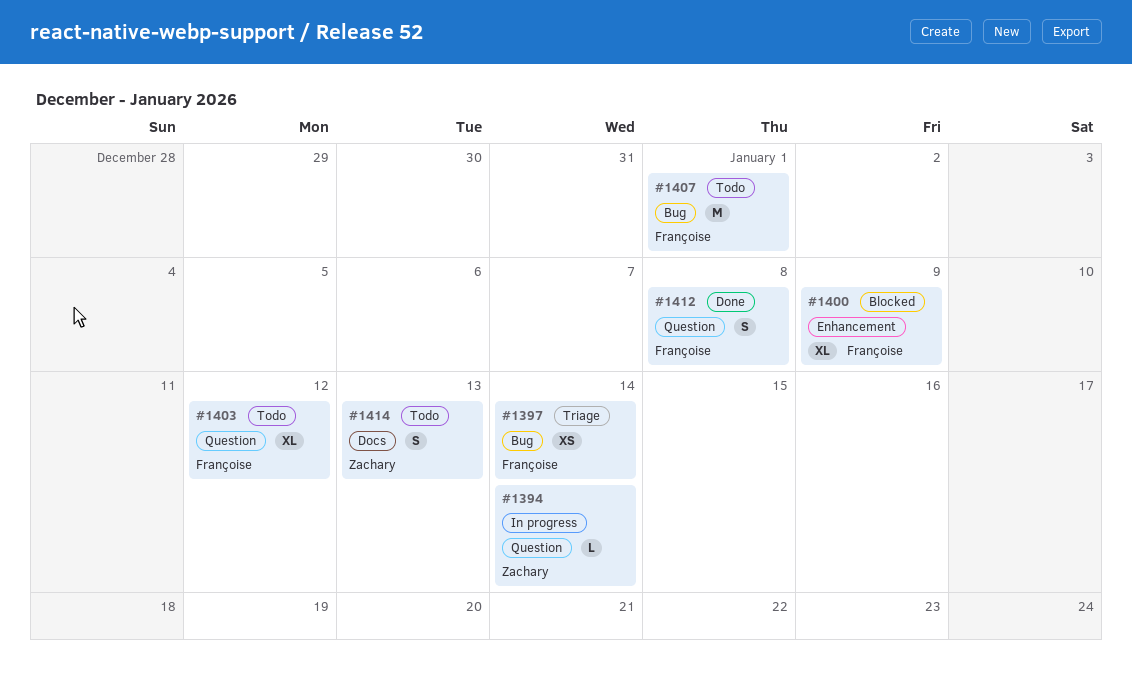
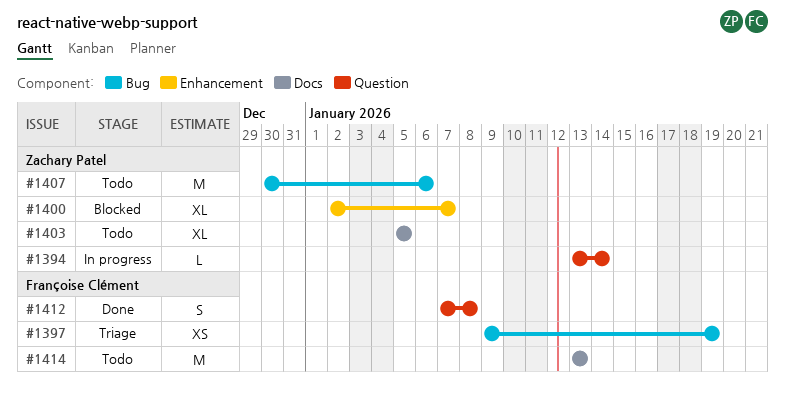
#1397, due: Jan 14 -> Jan 19
#1400, owner: Françoise Clément -> Zachary Patel
#1400, due: Jan 9 -> Jan 7
#1403, owner: Françoise Clément -> Zachary Patel
#1403, label: Question -> Docs
#1403, due: Jan 12 -> Jan 5
#1407, owner: Françoise Clément -> Zachary Patel
#1407, due: Jan 1 -> Jan 6
#1414, owner: Zachary Patel -> Françoise Clément
#1414, estimate: S -> M

